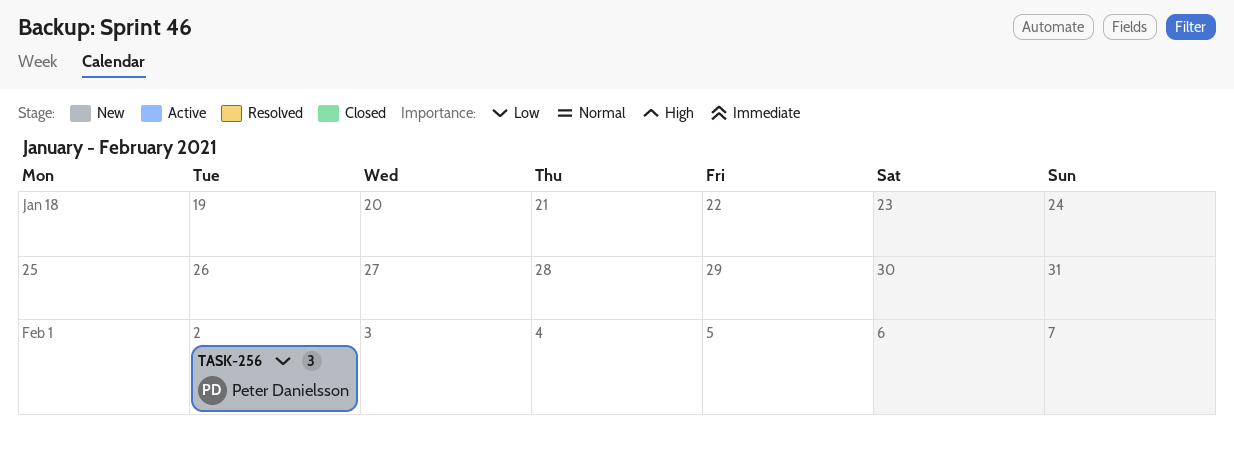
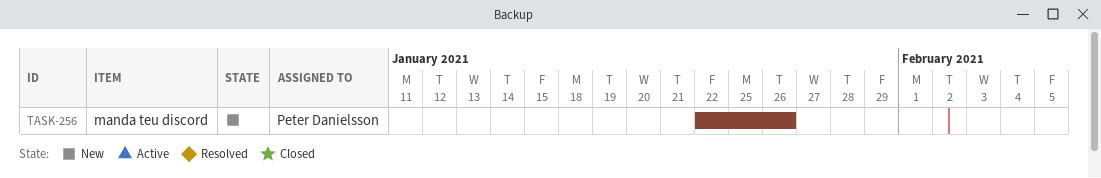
TASK-256, due: Feb 2 -> Jan 26

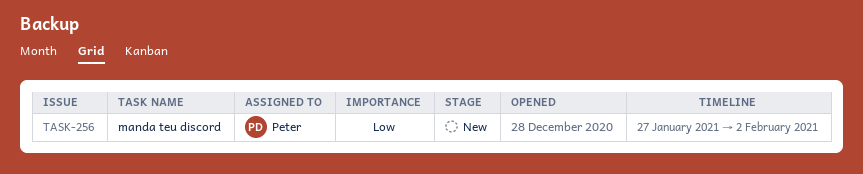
TASK-256, start: Jan 22 -> Jan 27
TASK-256, due: Jan 26 -> Feb 2

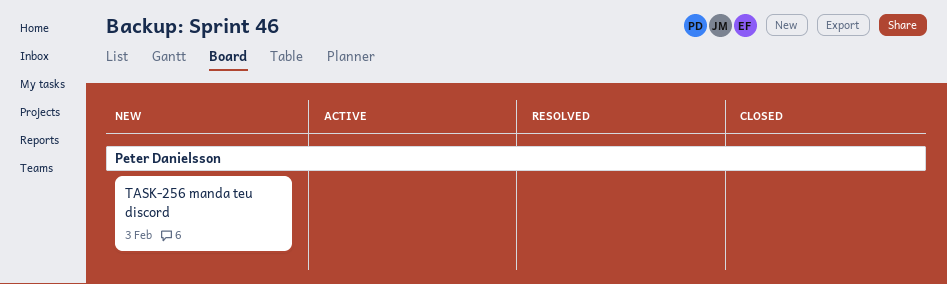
TASK-256, due: Feb 2 -> Feb 3

